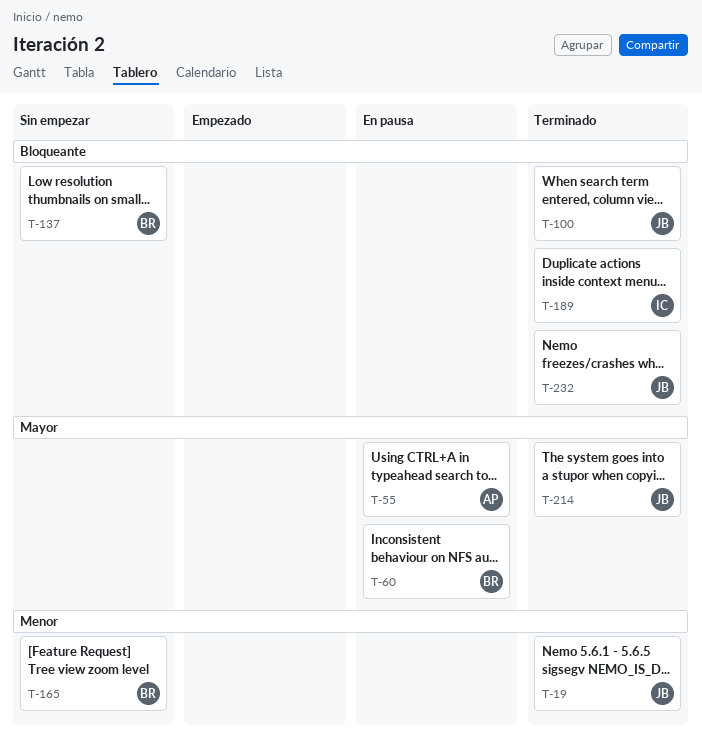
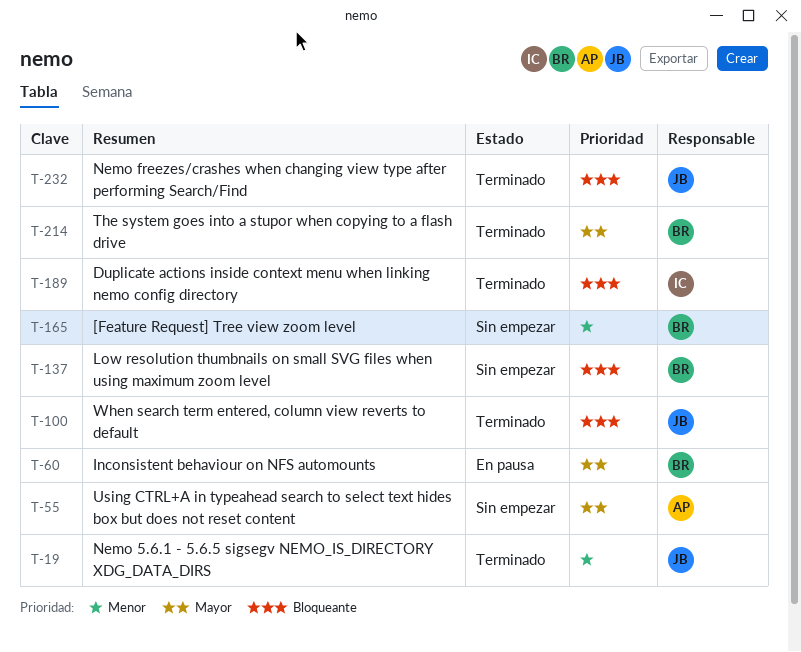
T-55, status: En pausa -> Sin empezar
T-214, owner: JB -> BR

